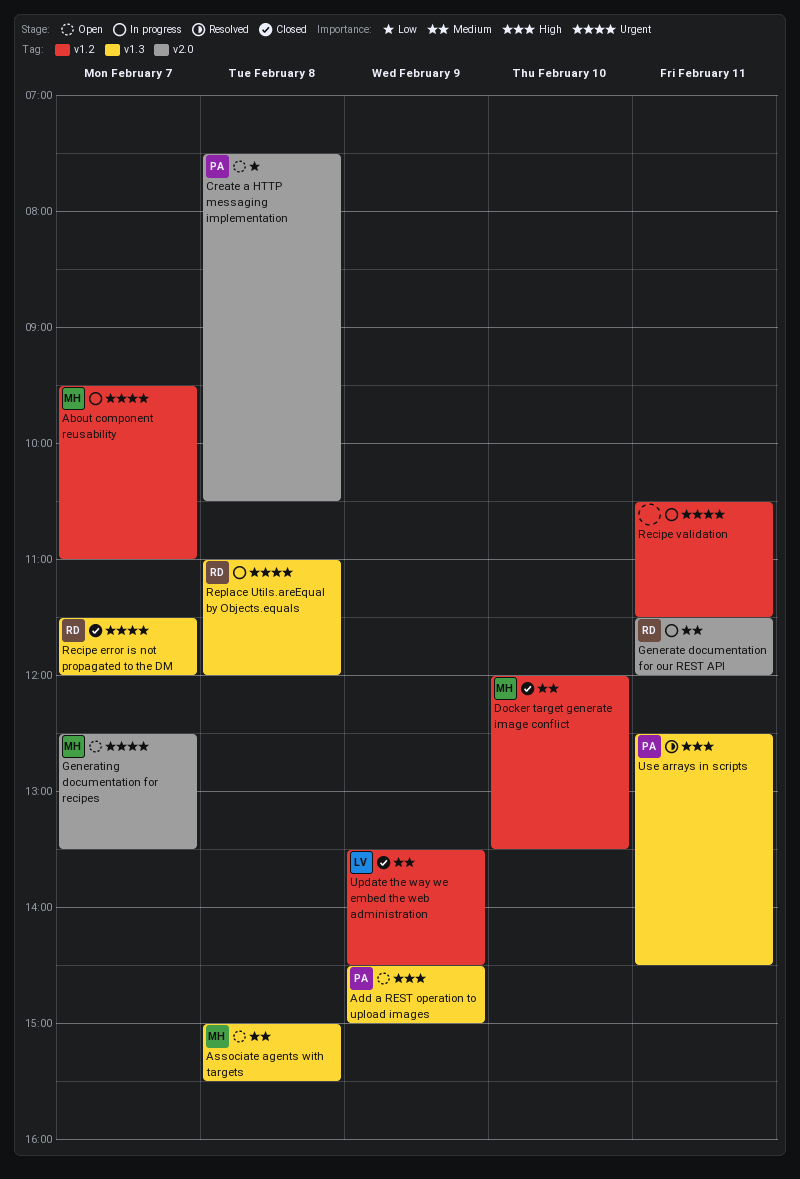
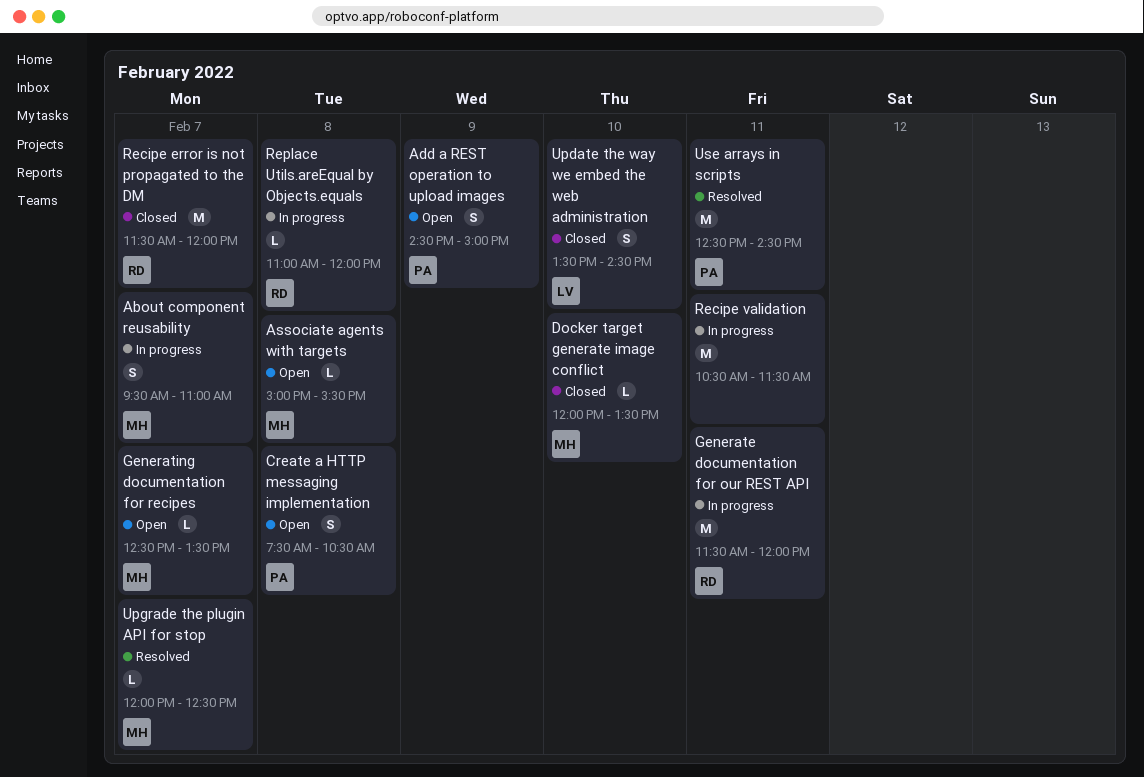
Update the way we embed the web administration, day: Feb 9 -> Feb 10
Upgrade the plugin API for stop: none -> present

